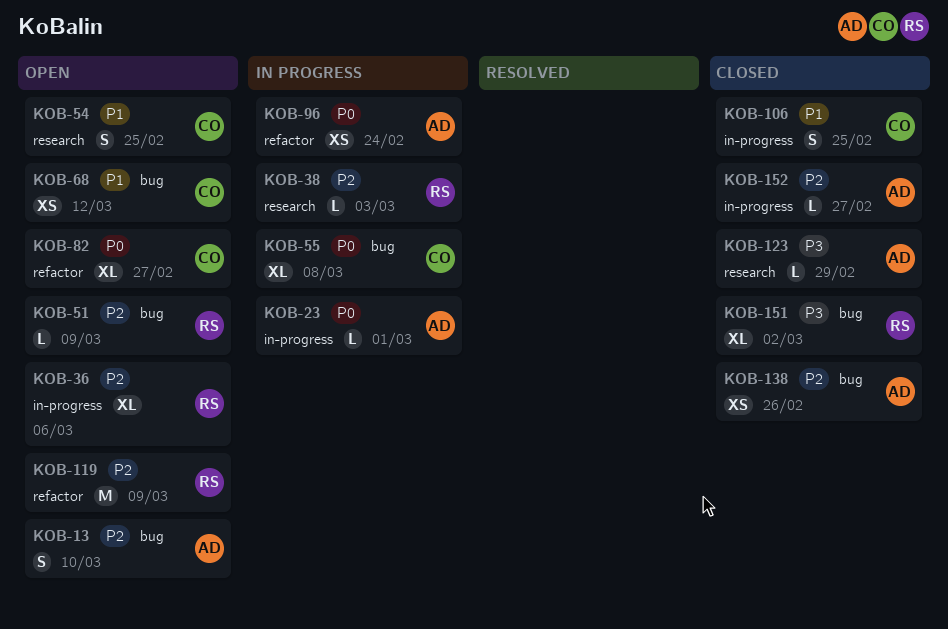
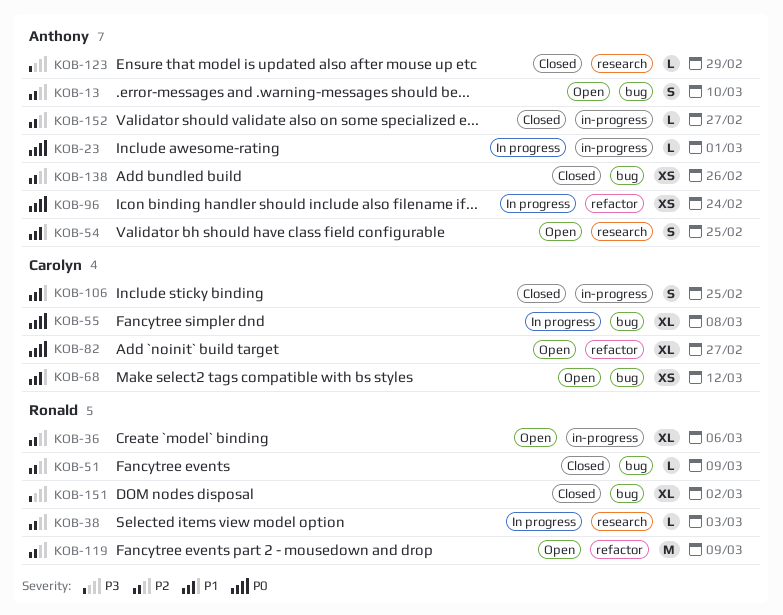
KOB-51, status: Open -> Closed
KOB-54, owner: Carolyn -> Anthony

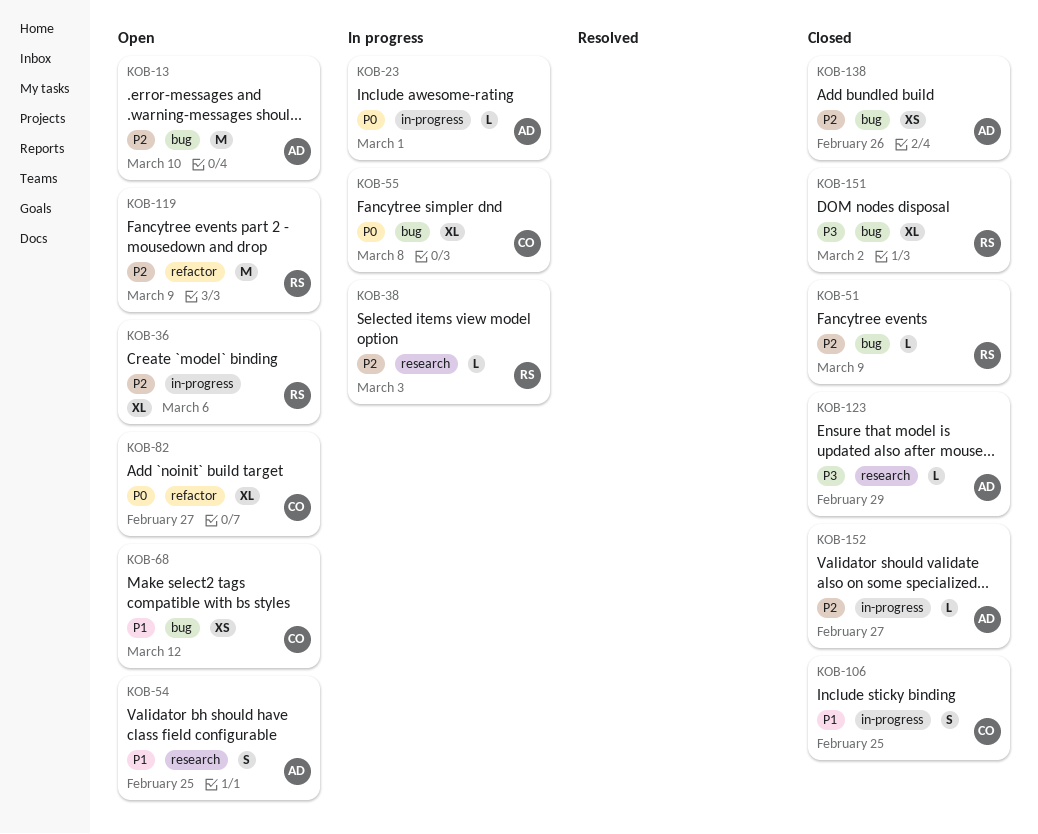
KOB-13, estimate: S -> M
KOB-96: present -> none

